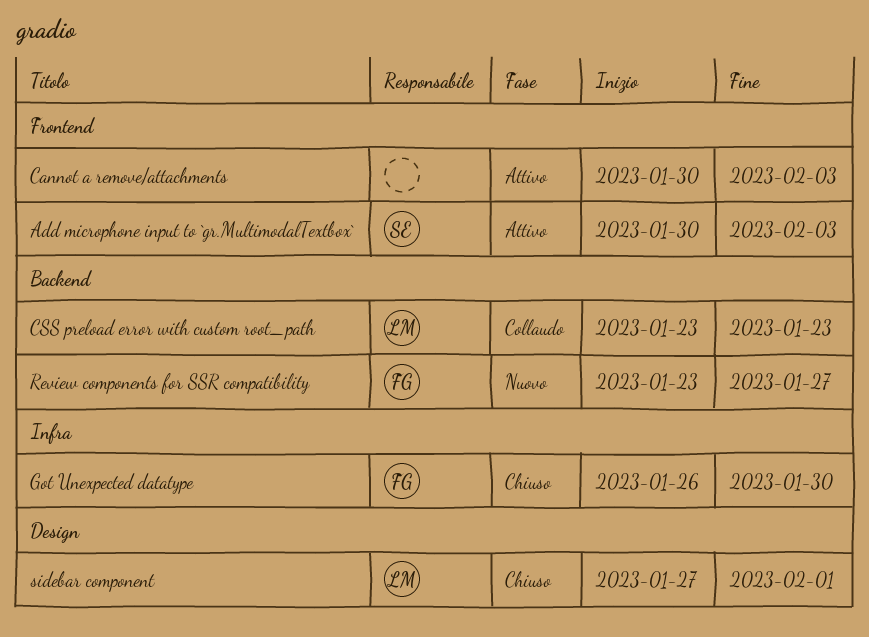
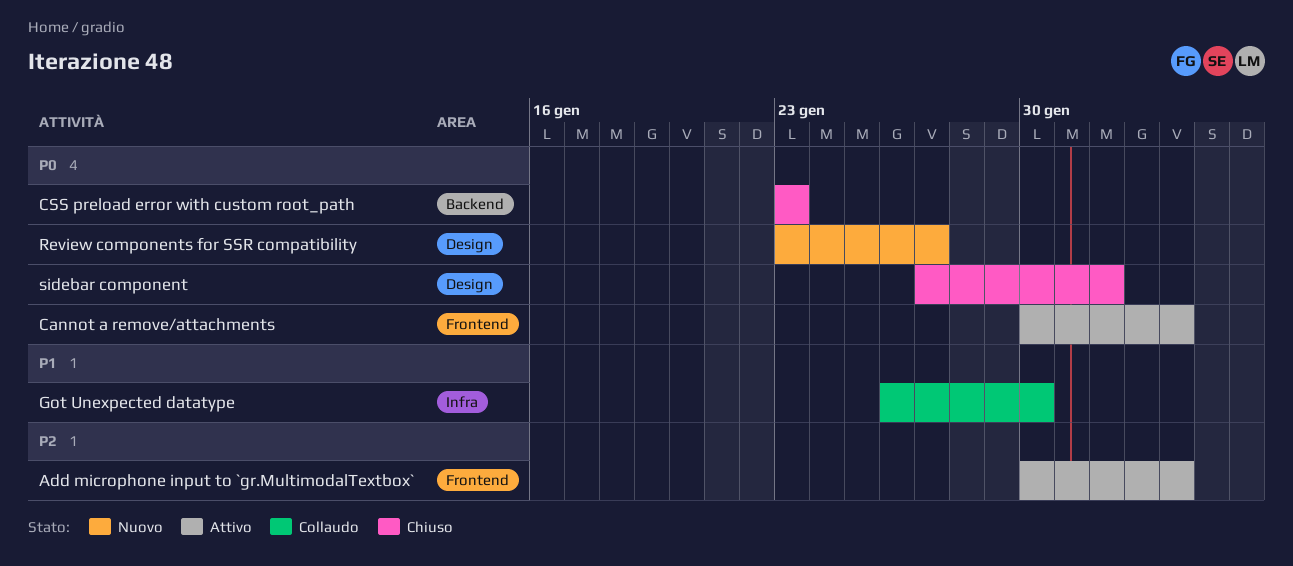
CSS preload error with custom root_path, status: Collaudo -> Chiuso
Got Unexpected datatype, status: Chiuso -> Collaudo
Review components for SSR compatibility, label: Backend -> Design

